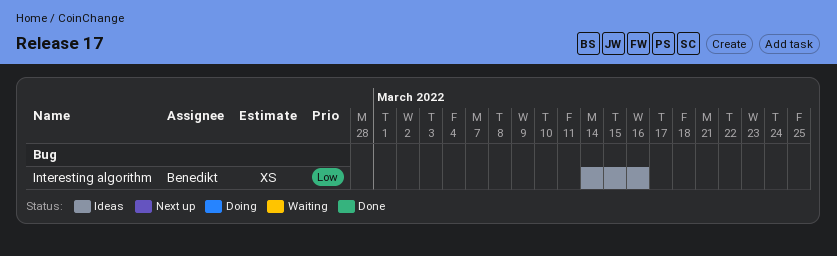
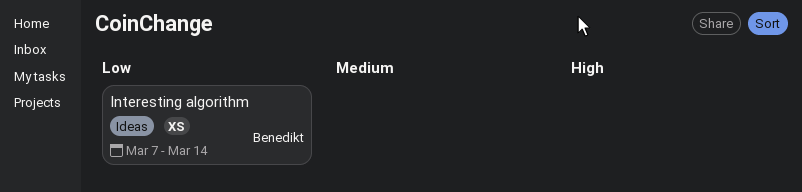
Interesting algorithm, start: Mar 14 -> Mar 7
Interesting algorithm, due: Mar 16 -> Mar 14

